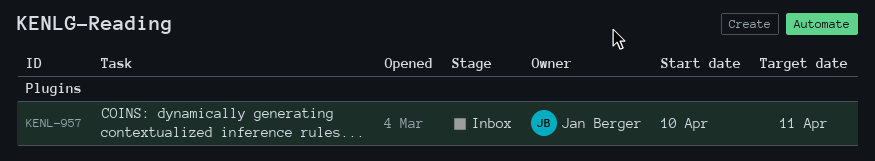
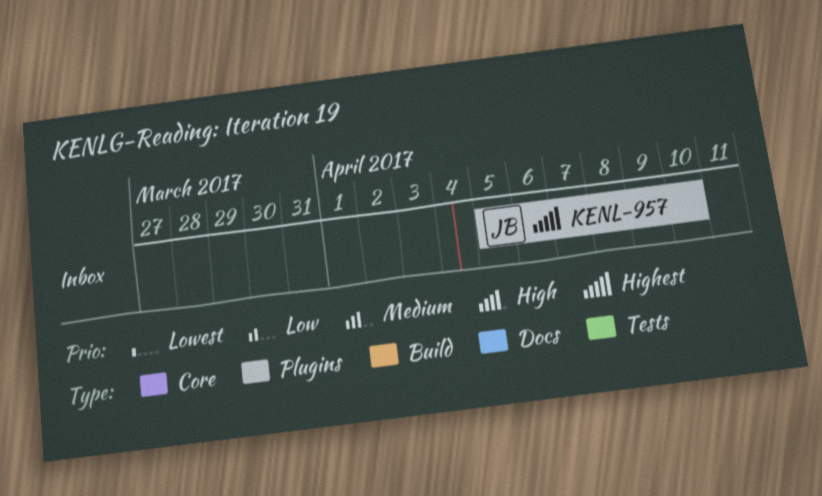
KENL-957, start: Apr 10 -> Apr 5
KENL-957, due: Apr 11 -> Apr 10

